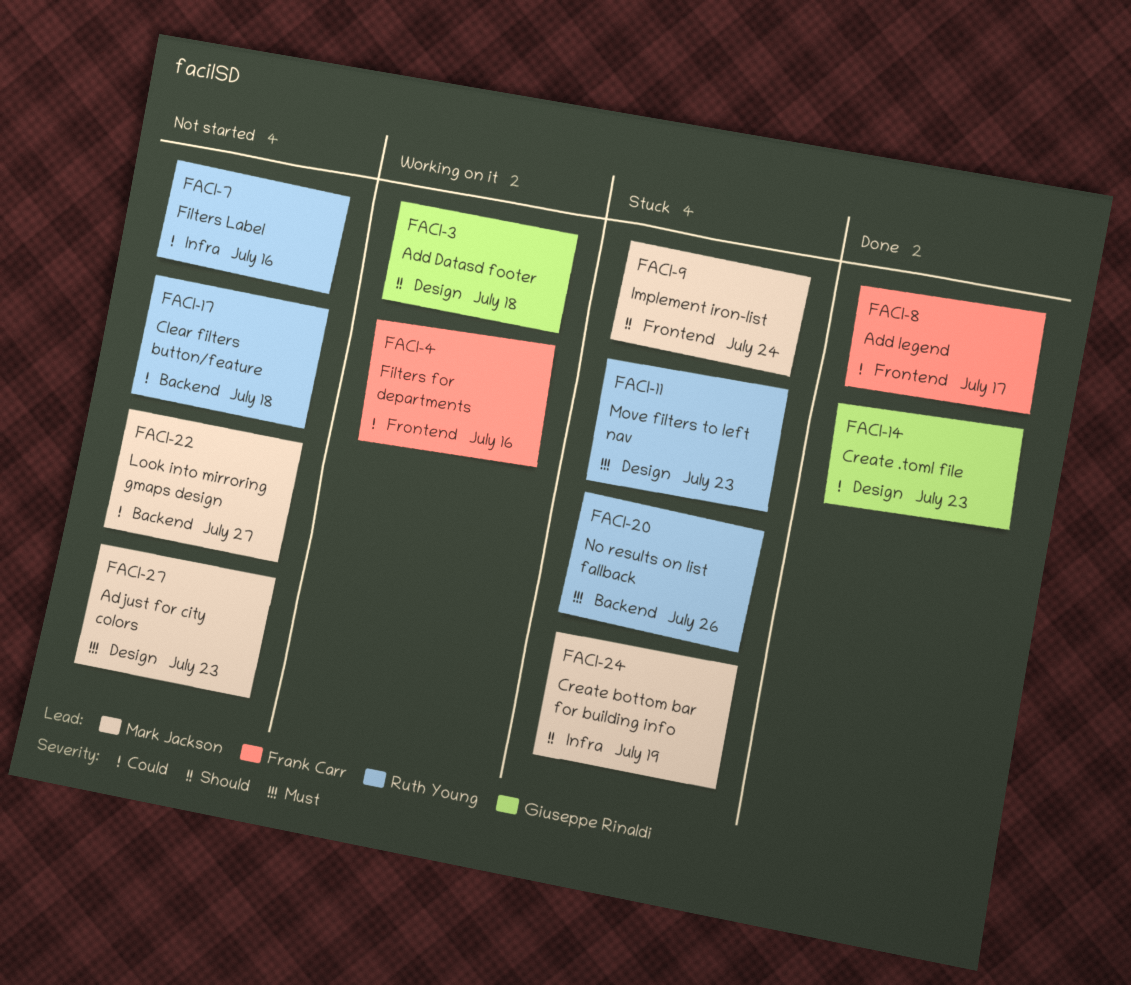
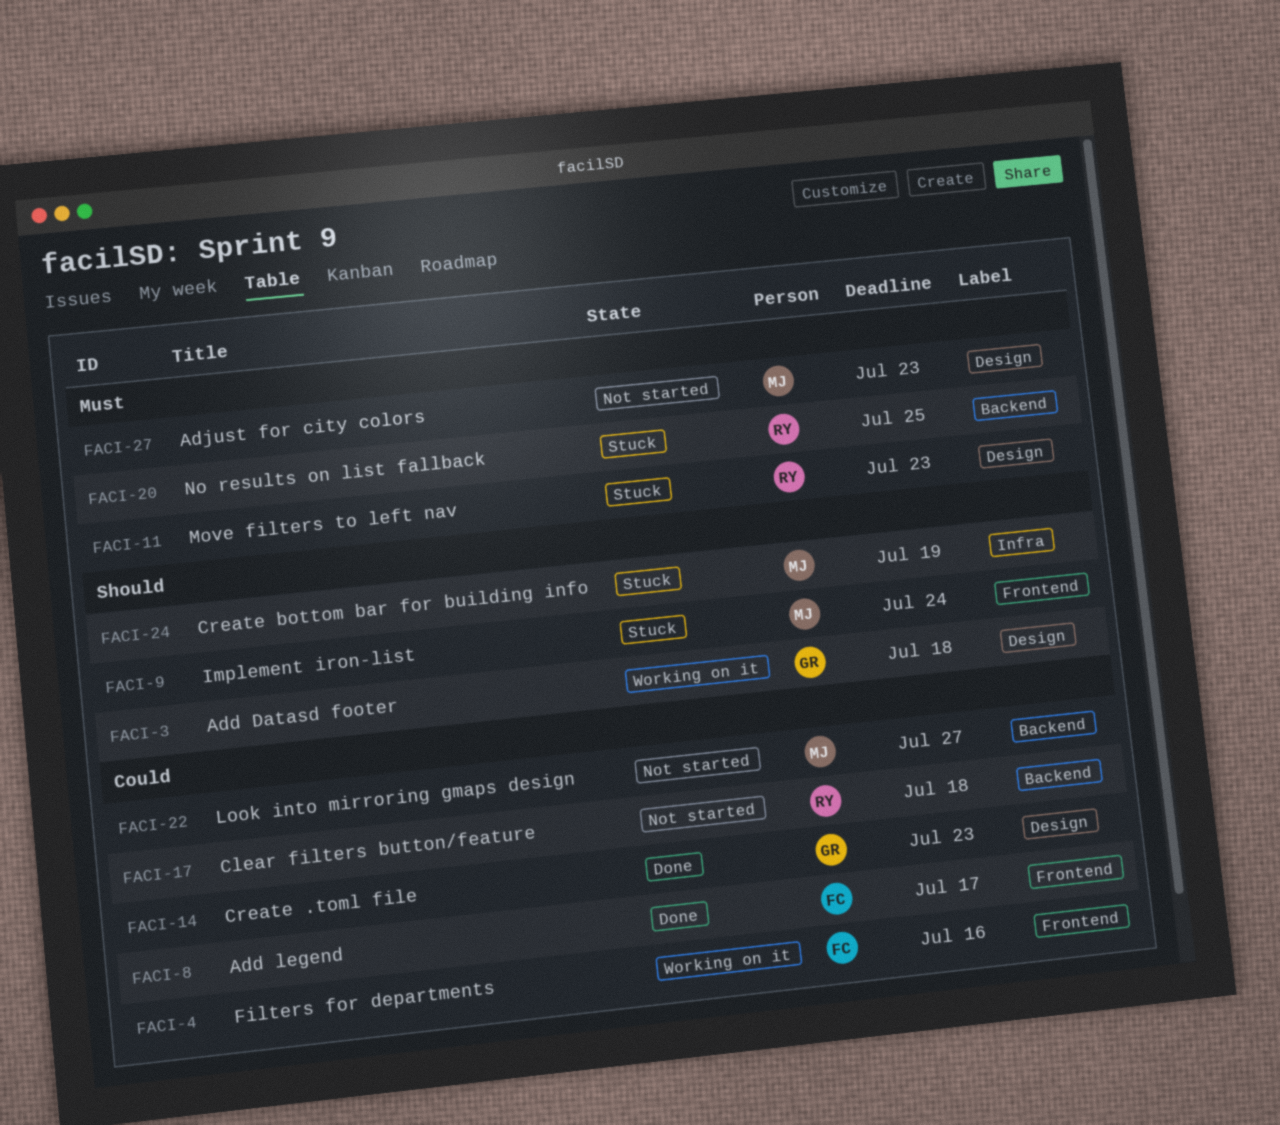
FACI-7: present -> none
FACI-20, due: Jul 26 -> Jul 25

